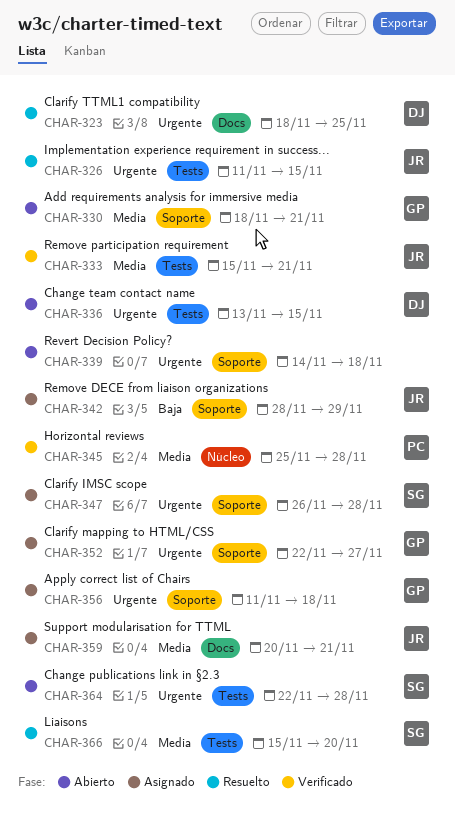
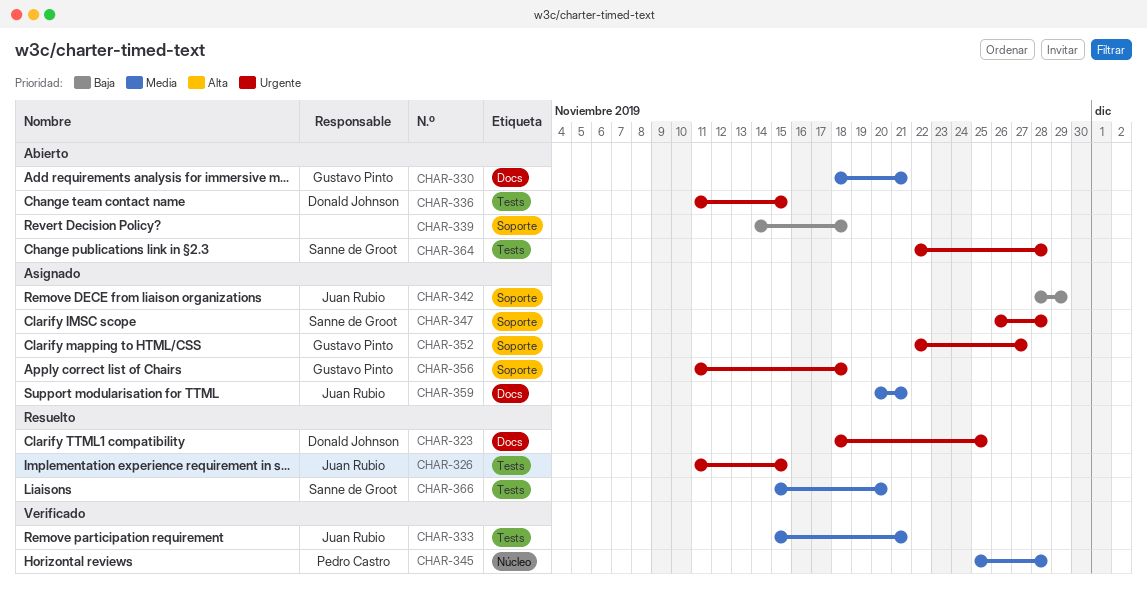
CHAR-330, label: Soporte -> Docs
CHAR-336, start: Nov 13 -> Nov 11
CHAR-339, priority: Urgente -> Baja

